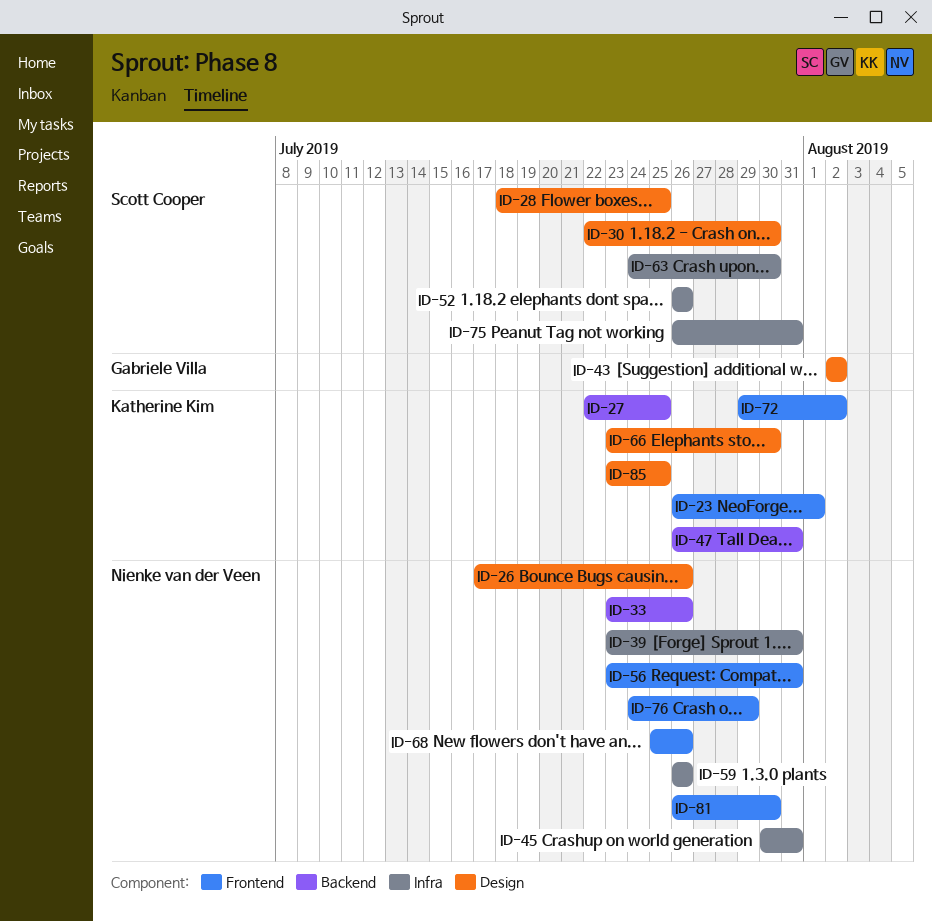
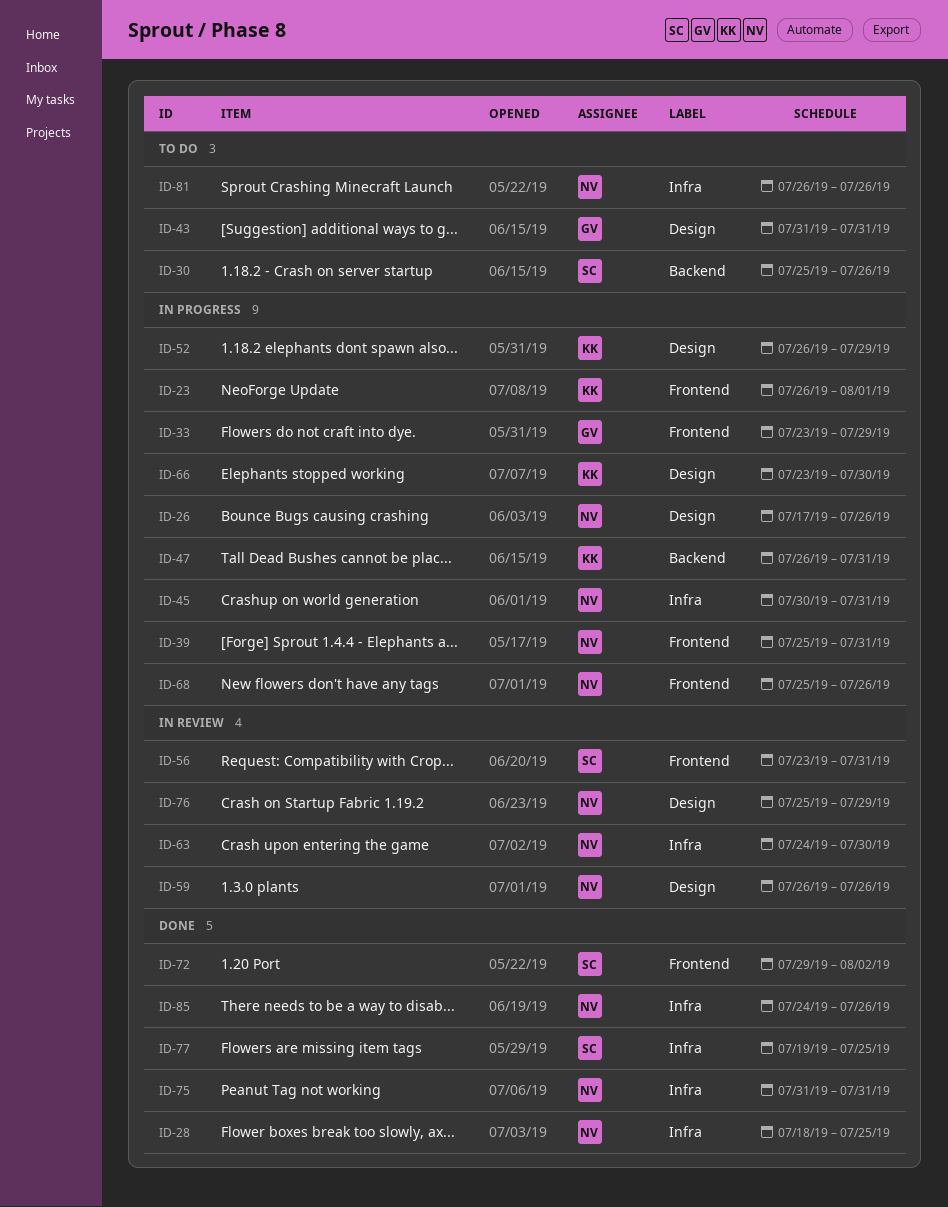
ID-27: present -> none
ID-28, owner: Scott Cooper -> Nienke van der Veen
ID-28, label: Design -> Infra
ID-30, label: Design -> Backend
ID-30, start: Jul 22 -> Jul 25
ID-30, due: Jul 30 -> Jul 26
ID-33, owner: Nienke van der Veen -> Gabriele Villa
ID-33, label: Backend -> Frontend
ID-33, due: Jul 26 -> Jul 29
ID-39, label: Infra -> Frontend
ID-39, start: Jul 23 -> Jul 25
ID-43, start: Aug 2 -> Jul 31
ID-43, due: Aug 2 -> Jul 31
ID-52, owner: Scott Cooper -> Katherine Kim
ID-52, label: Infra -> Design
ID-52, due: Jul 26 -> Jul 29
ID-56, owner: Nienke van der Veen -> Scott Cooper
ID-59, label: Infra -> Design
ID-63, owner: Scott Cooper -> Nienke van der Veen
ID-72, owner: Katherine Kim -> Scott Cooper
ID-75, owner: Scott Cooper -> Nienke van der Veen
ID-75, start: Jul 26 -> Jul 31
ID-76, label: Frontend -> Design
ID-76, start: Jul 24 -> Jul 25
ID-77: none -> present
ID-81, label: Frontend -> Infra
ID-81, due: Jul 30 -> Jul 26
ID-85, owner: Katherine Kim -> Nienke van der Veen
ID-85, label: Design -> Infra
ID-85, start: Jul 23 -> Jul 24
ID-85, due: Jul 25 -> Jul 26

